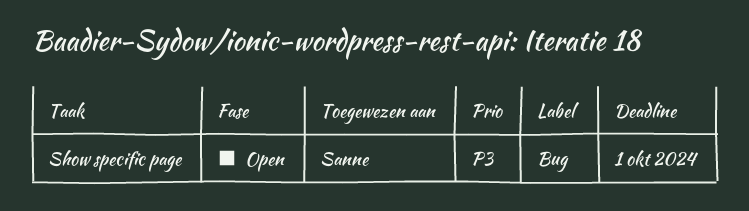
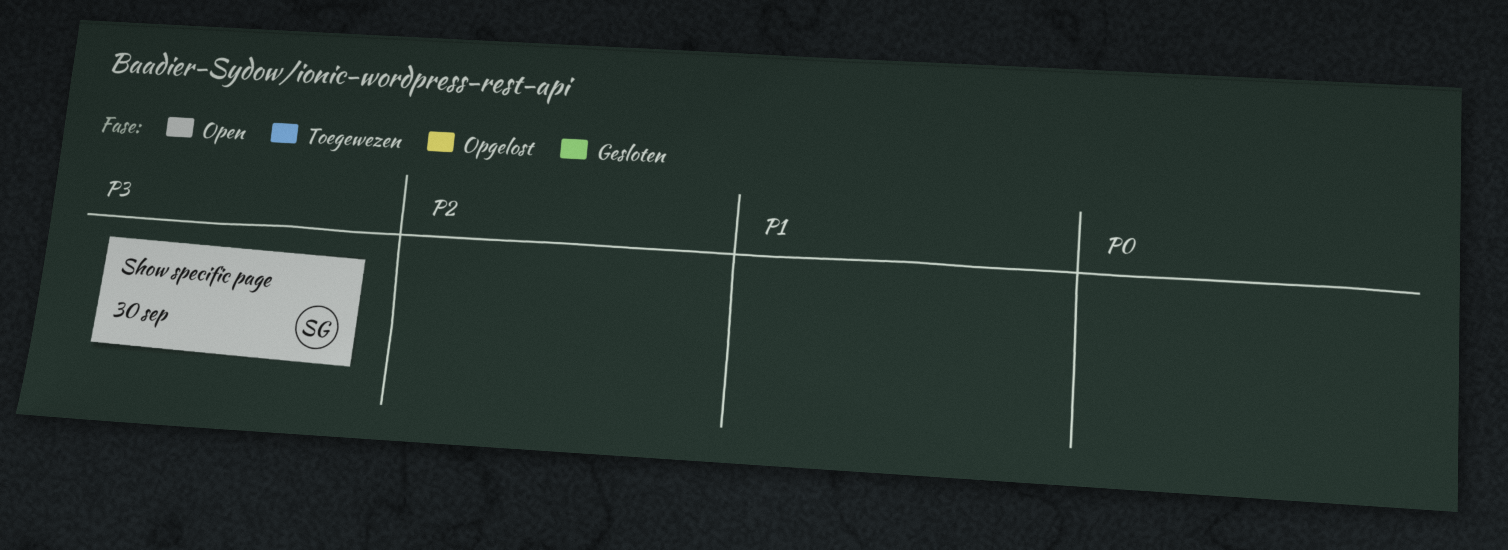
Show specific page, due: Oct 1 -> Sep 30

